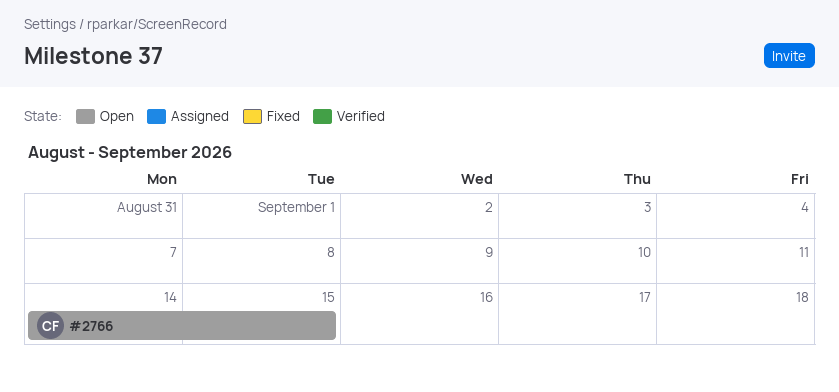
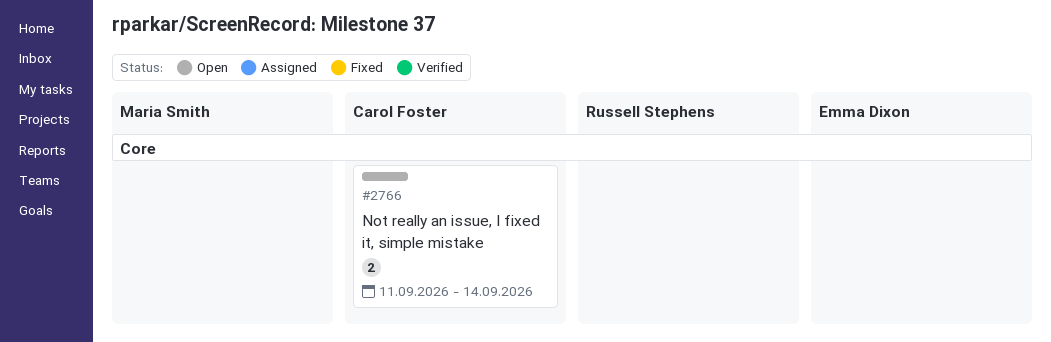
#2766, start: Sep 14 -> Sep 11
#2766, due: Sep 15 -> Sep 14

